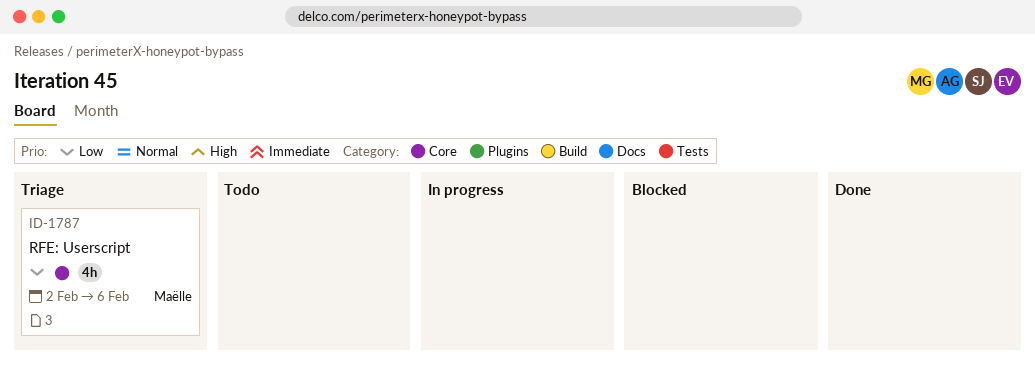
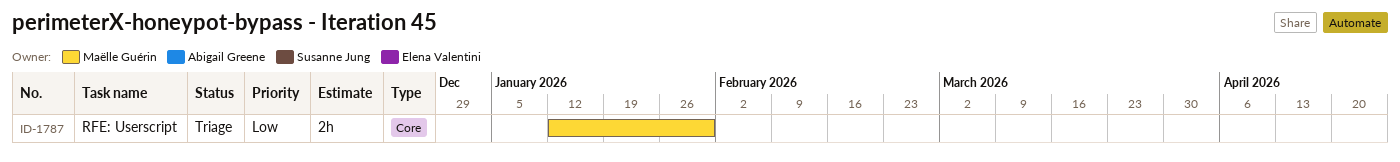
ID-1787, estimate: 4h -> 2h
ID-1787, start: Feb 2 -> Jan 12
ID-1787, due: Feb 6 -> Jan 30

